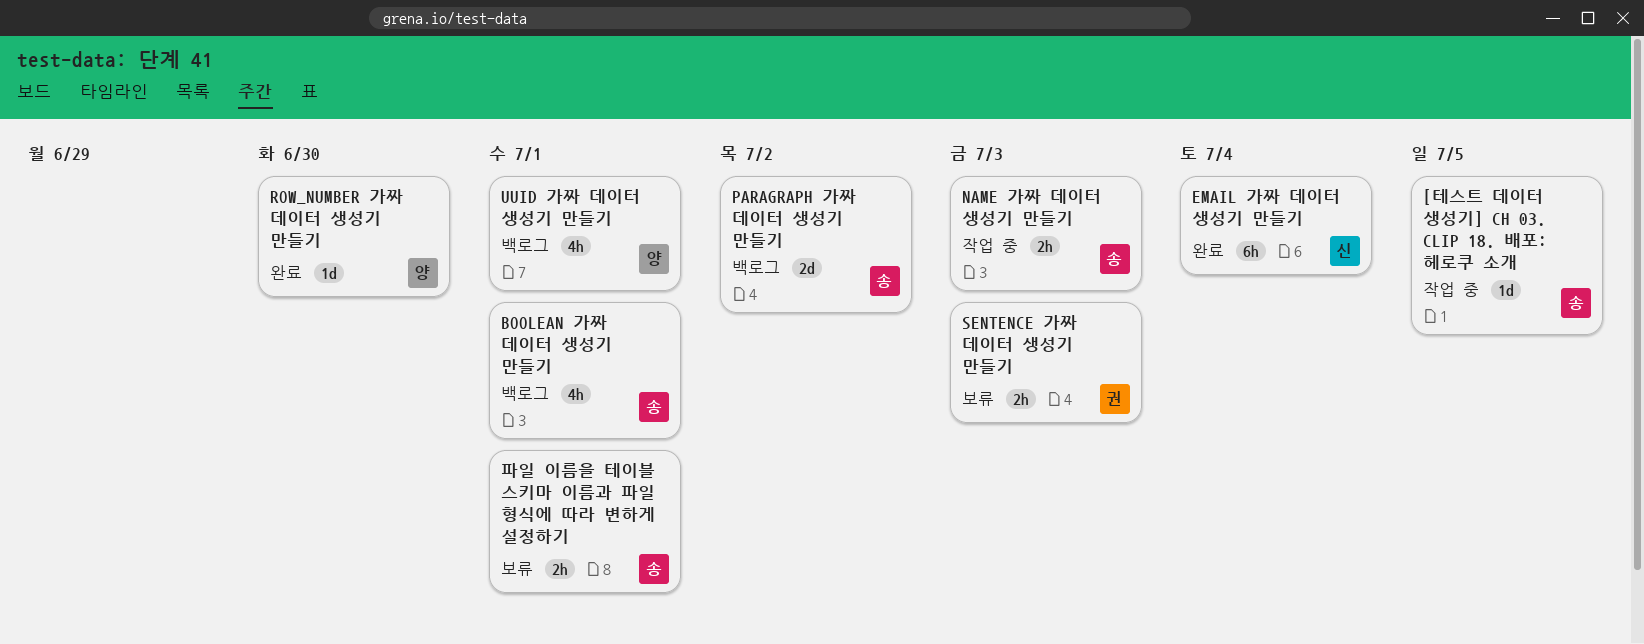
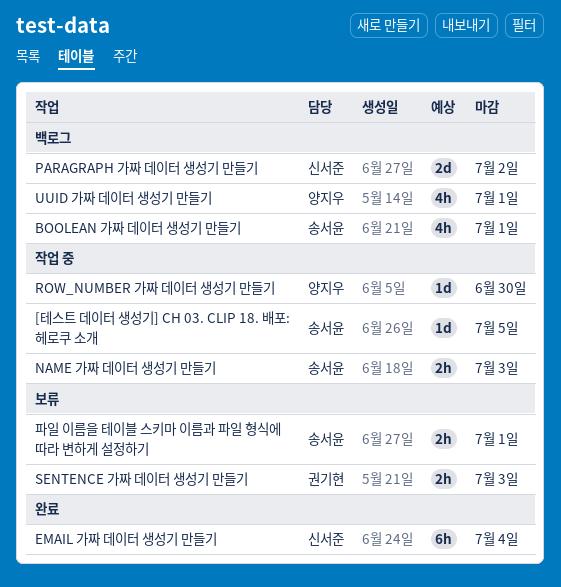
PARAGRAPH 가짜 데이터 생성기 만들기, owner: 송서윤 -> 신서준
ROW_NUMBER 가짜 데이터 생성기 만들기, status: 완료 -> 작업 중

